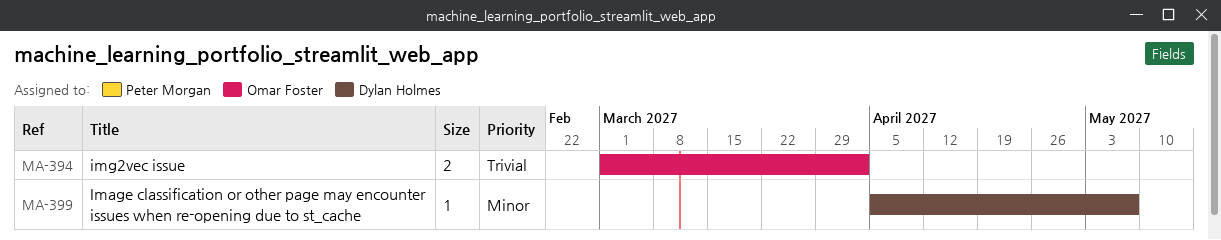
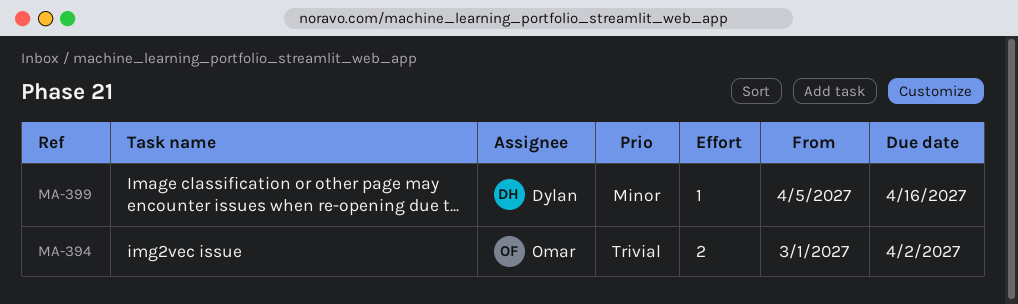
MA-399, due: May 7 -> Apr 16

